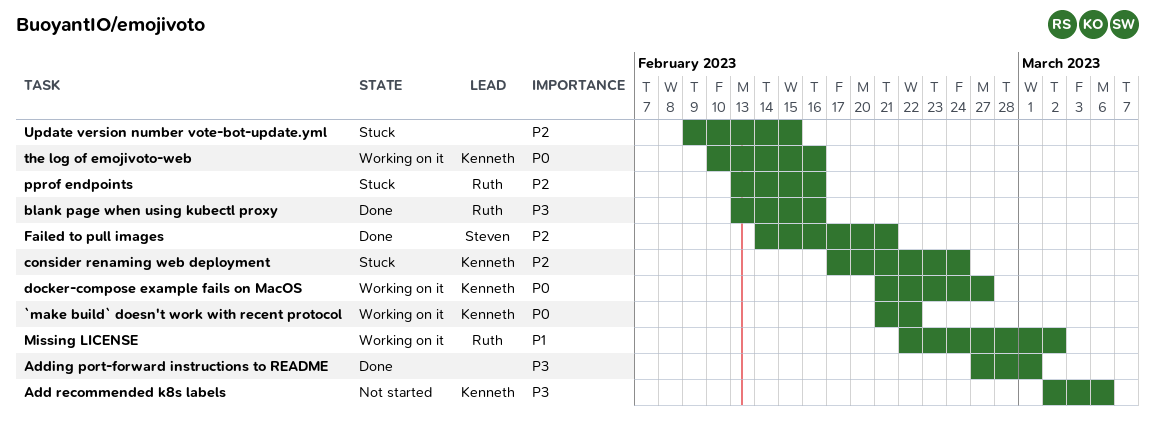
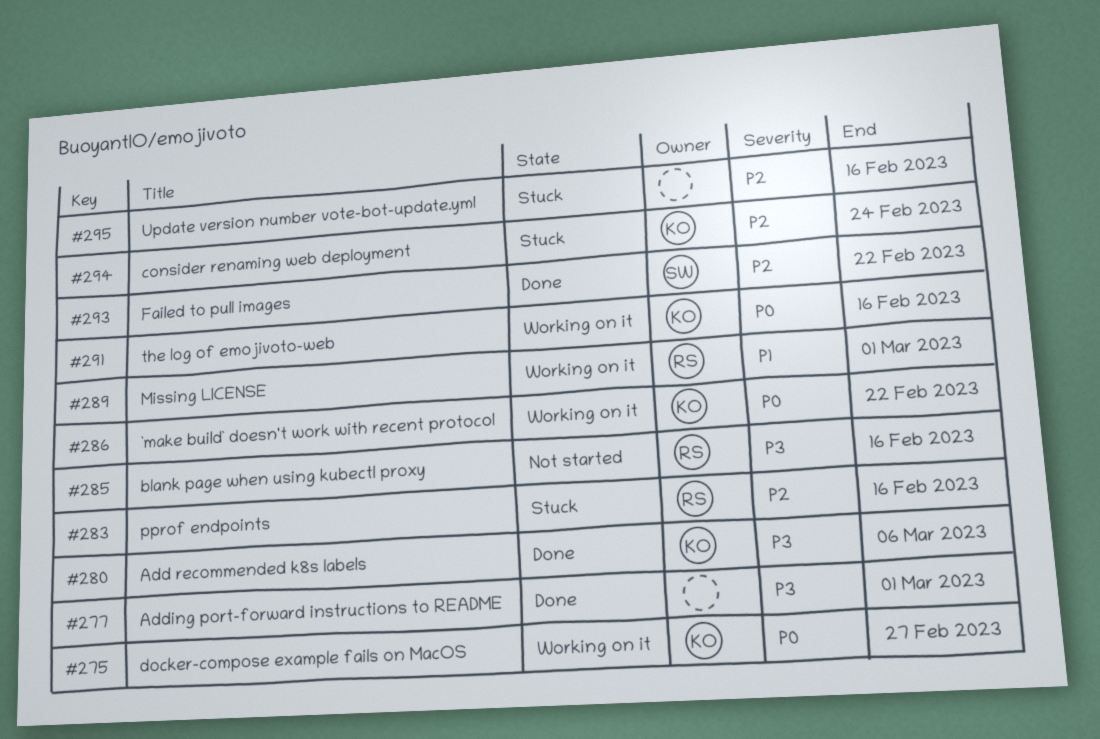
Add recommended k8s labels, status: Not started -> Done
blank page when using kubectl proxy, status: Done -> Not started
Failed to pull images, due: Feb 21 -> Feb 22
Missing LICENSE, due: Mar 2 -> Mar 1
Update version number vote-bot-update.yml, due: Feb 15 -> Feb 16

